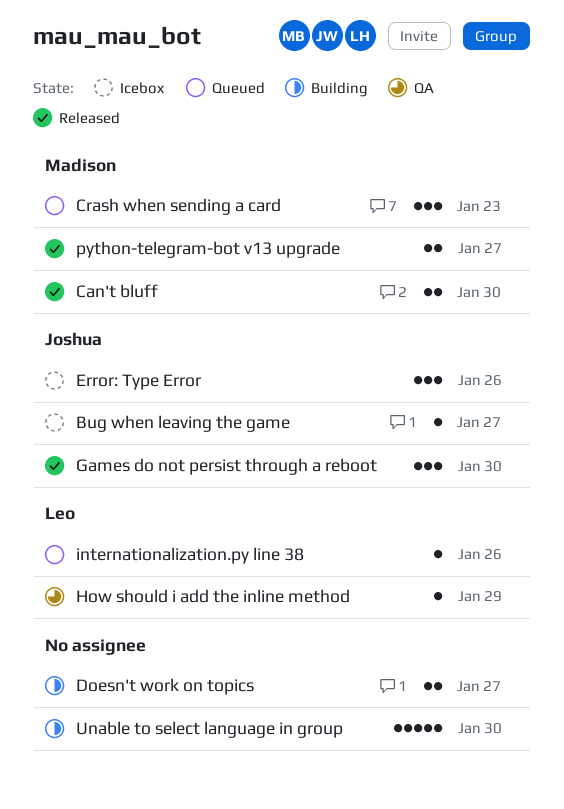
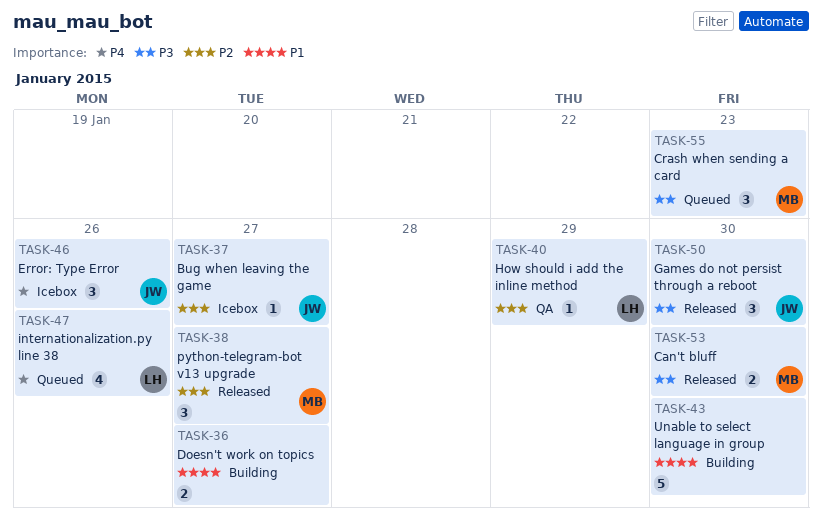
internationalization.py line 38, estimate: 1 -> 4
python-telegram-bot v13 upgrade, estimate: 2 -> 3

